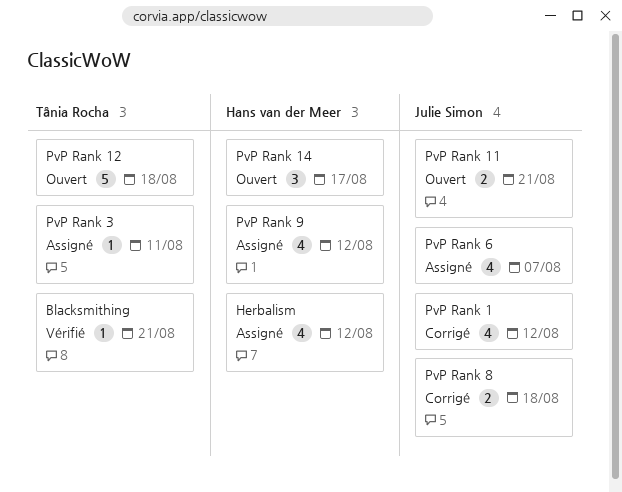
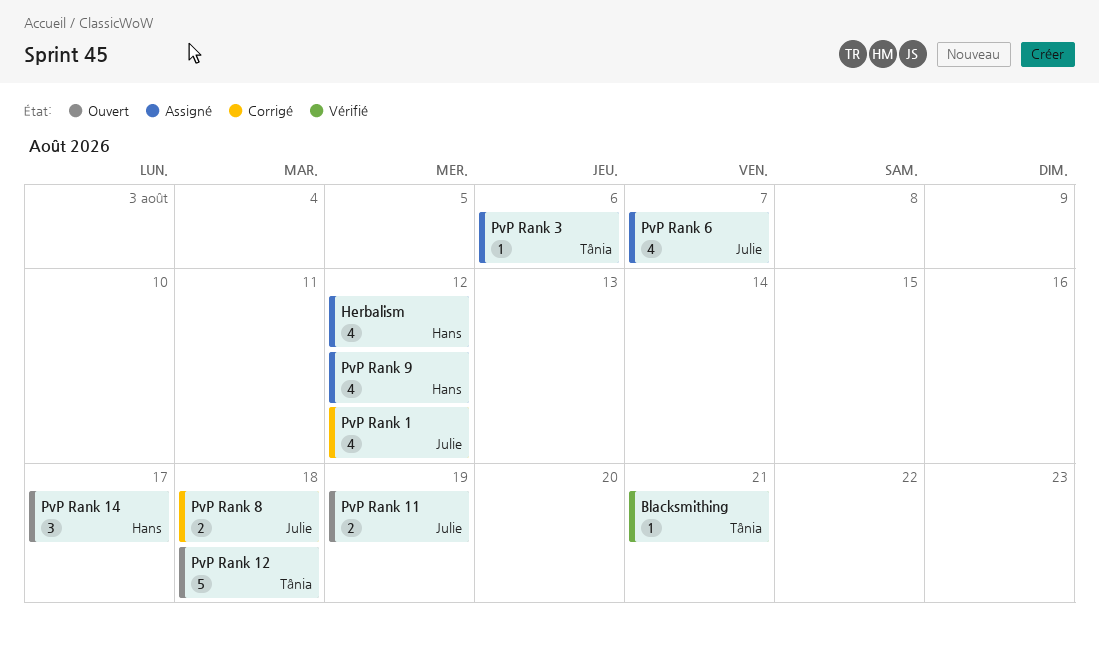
PvP Rank 11, due: Aug 21 -> Aug 19
PvP Rank 3, due: Aug 11 -> Aug 6

